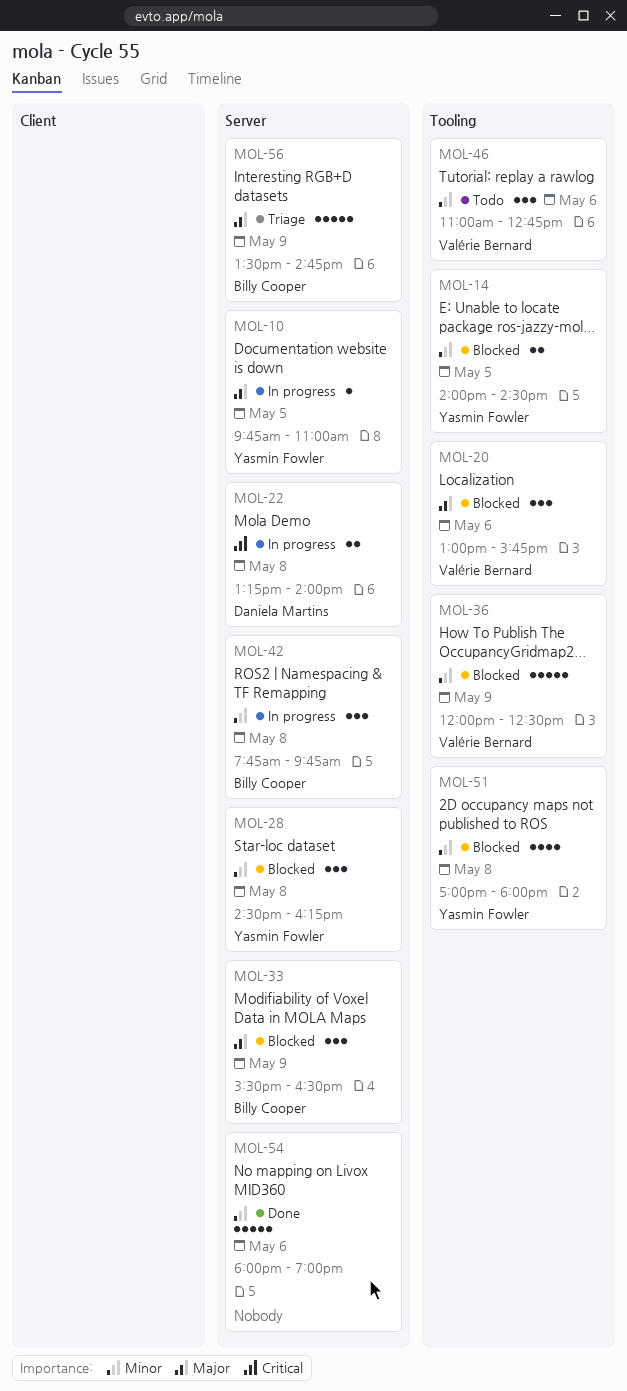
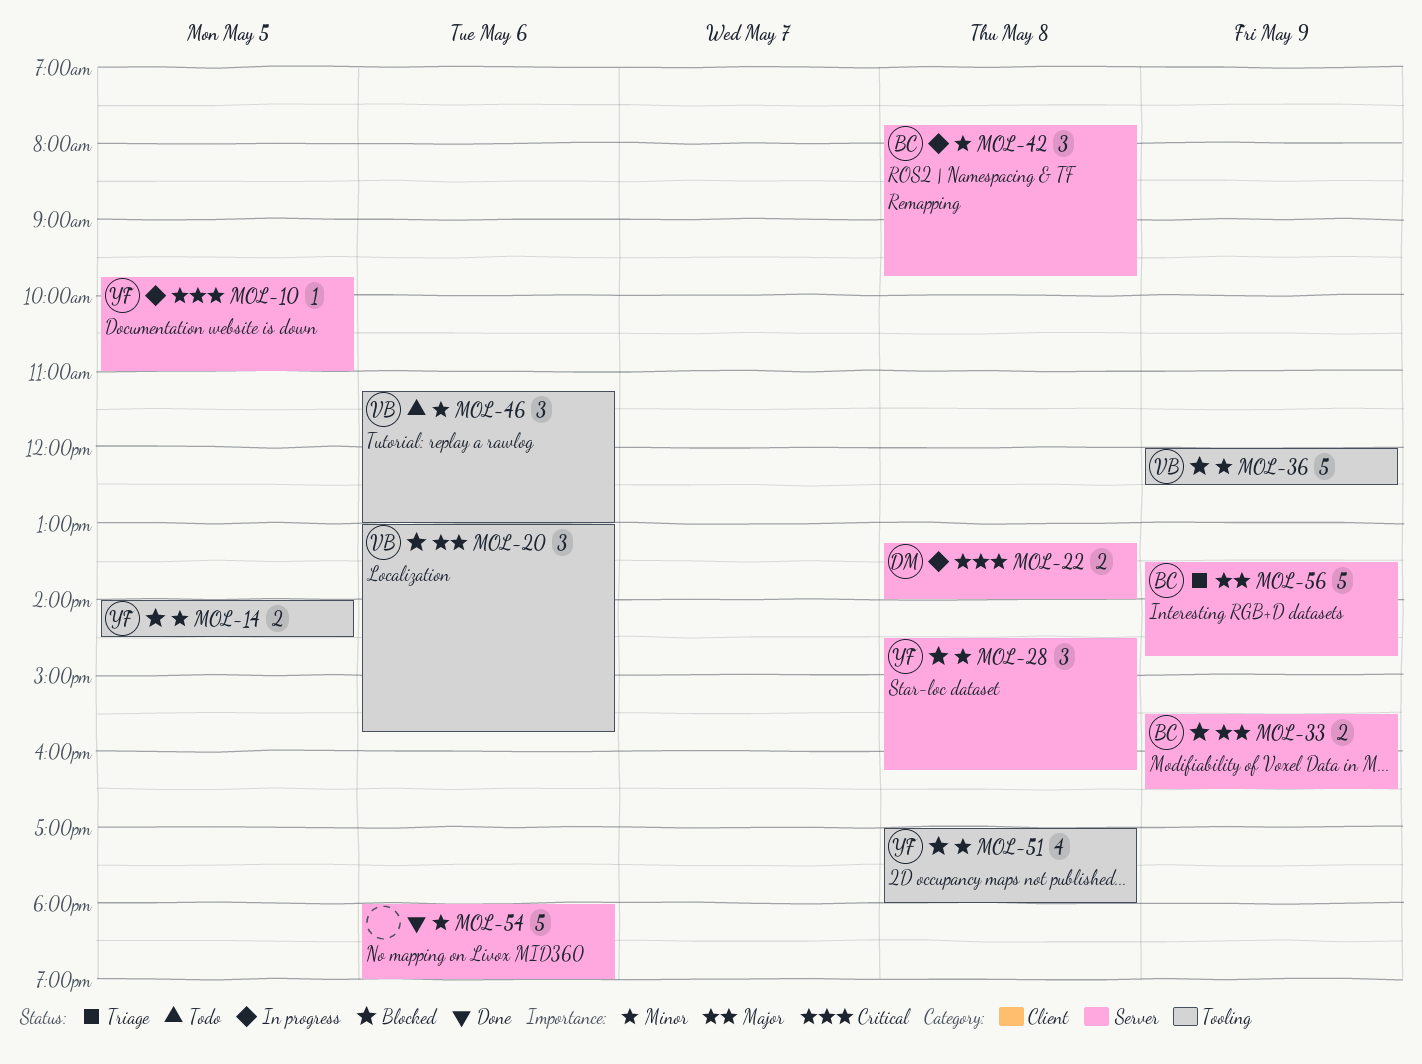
MOL-10, priority: Major -> Critical
MOL-33, estimate: 3 -> 2
MOL-46, begins: 11:00 -> 11:15
MOL-46, ends: 12:45 -> 13:00

